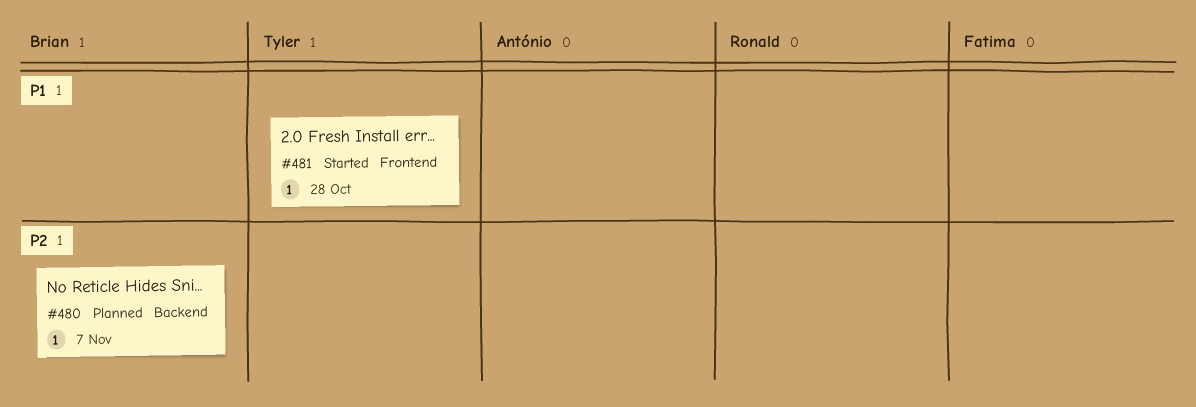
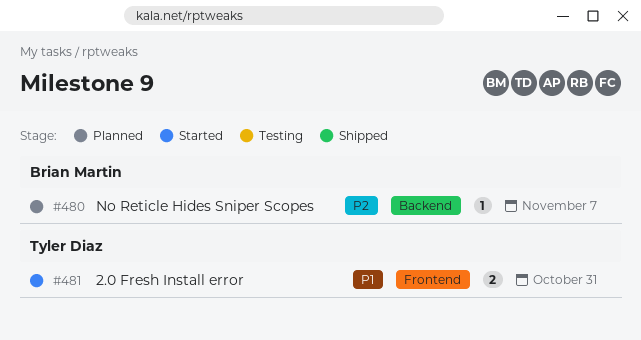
#481, estimate: 1 -> 2
#481, due: Oct 28 -> Oct 31

